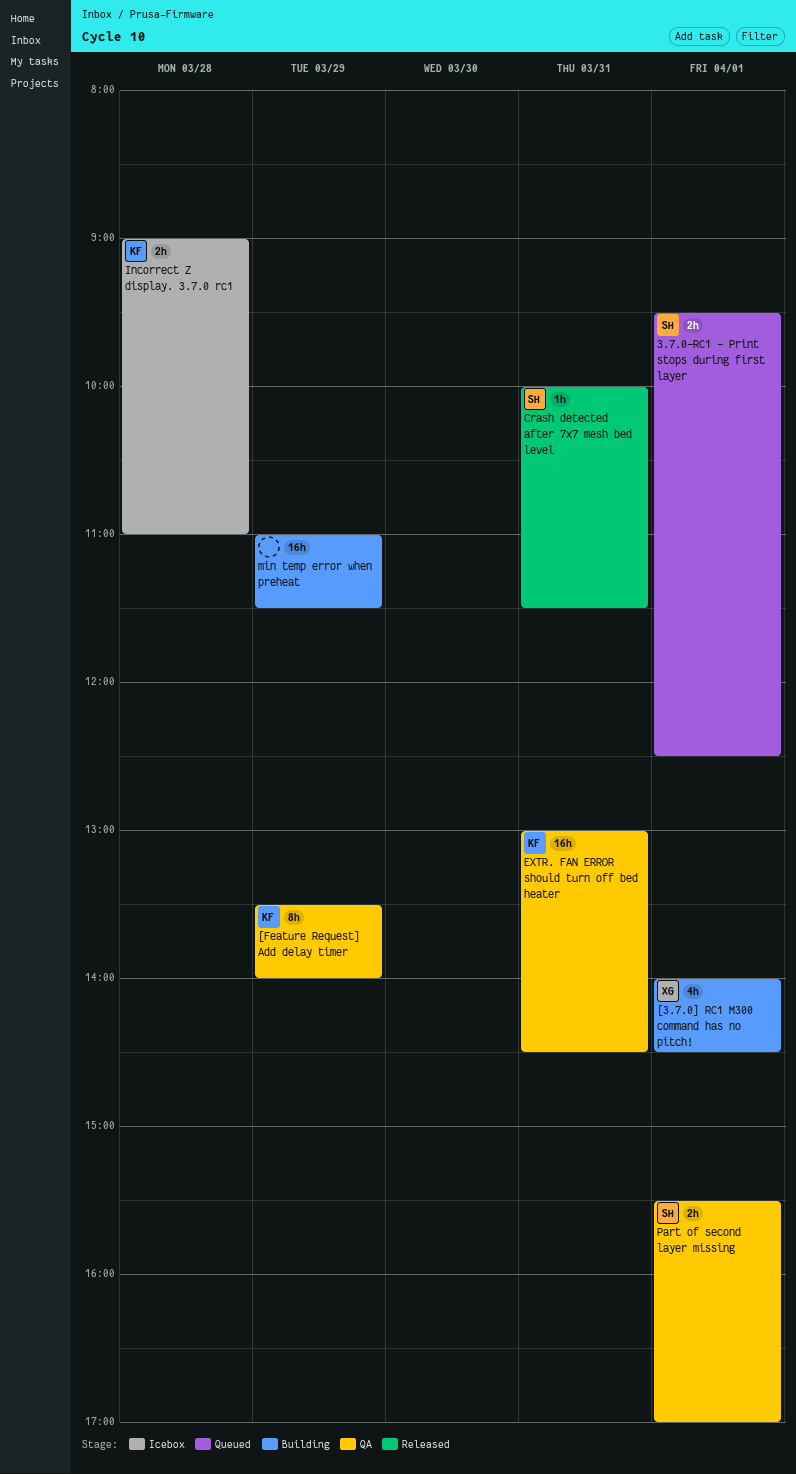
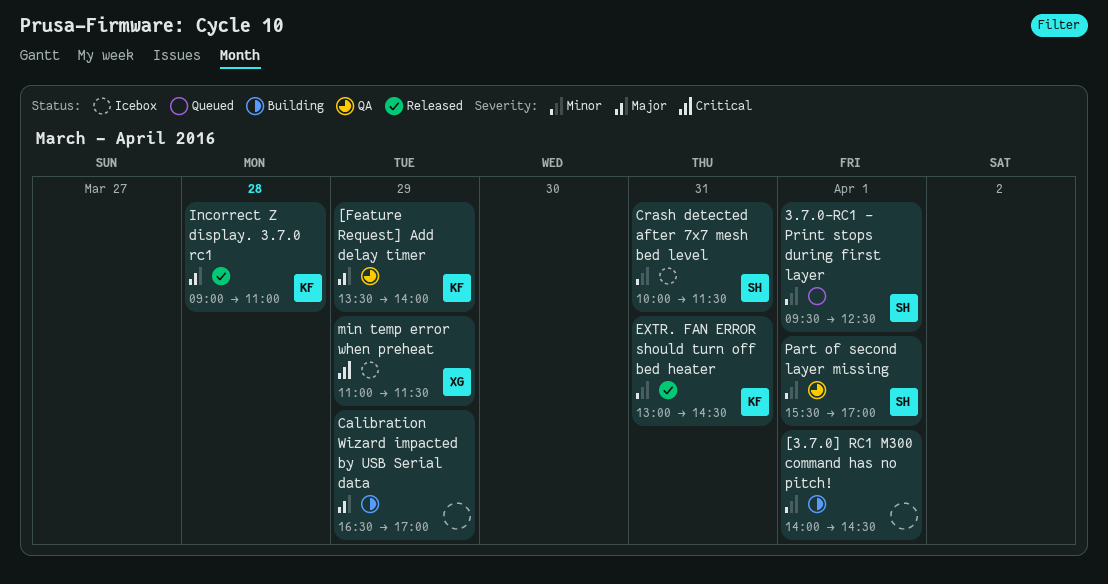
[3.7.0] RC1 M300 command has no pitch!, owner: XG -> none
Calibration Wizard impacted by USB Serial data: none -> present
Crash detected after 7x7 mesh bed level, status: Released -> Icebox
EXTR. FAN ERROR should turn off bed heater, status: QA -> Released
Incorrect Z display. 3.7.0 rc1, status: Icebox -> Released
min temp error when preheat, status: Building -> Icebox
min temp error when preheat, owner: none -> XG

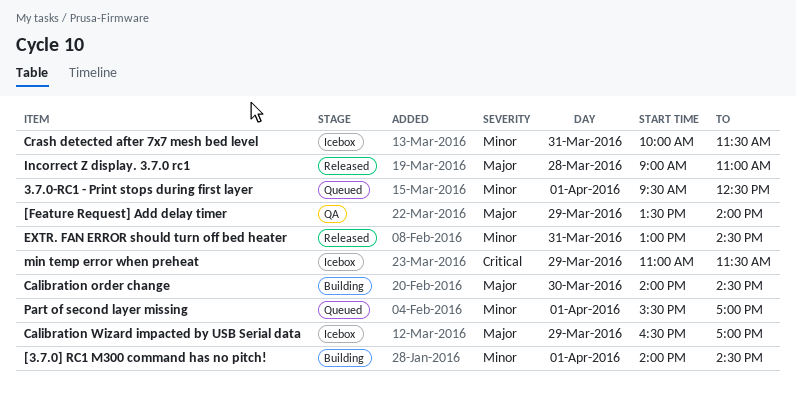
Calibration order change: none -> present
Calibration Wizard impacted by USB Serial data, status: Building -> Icebox
Part of second layer missing, status: QA -> Queued

